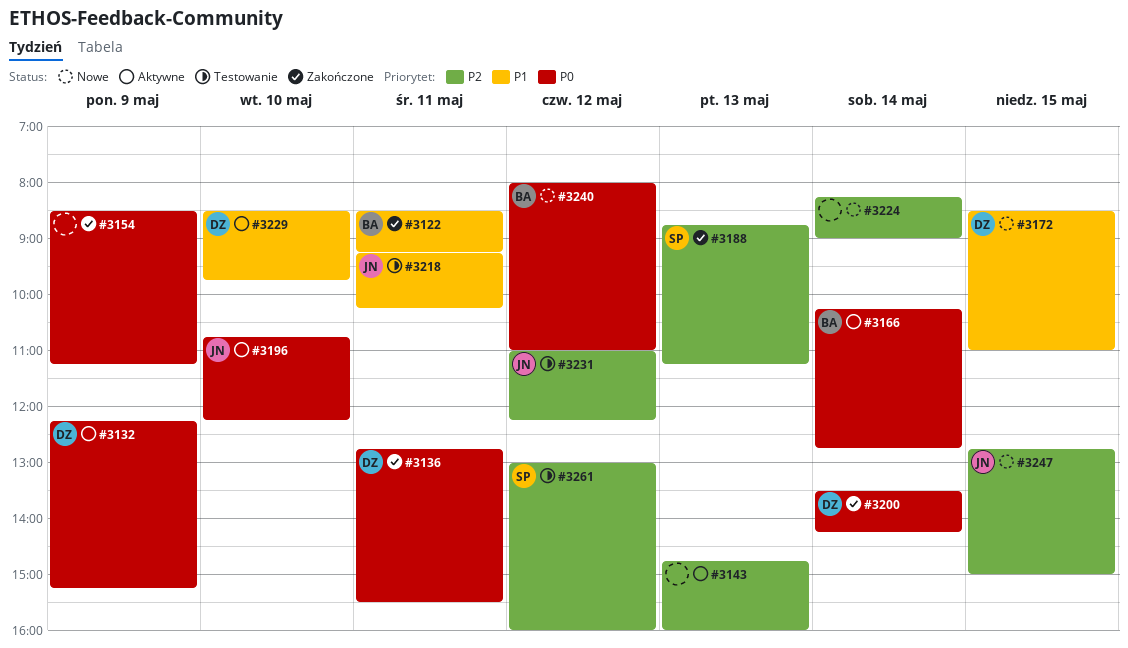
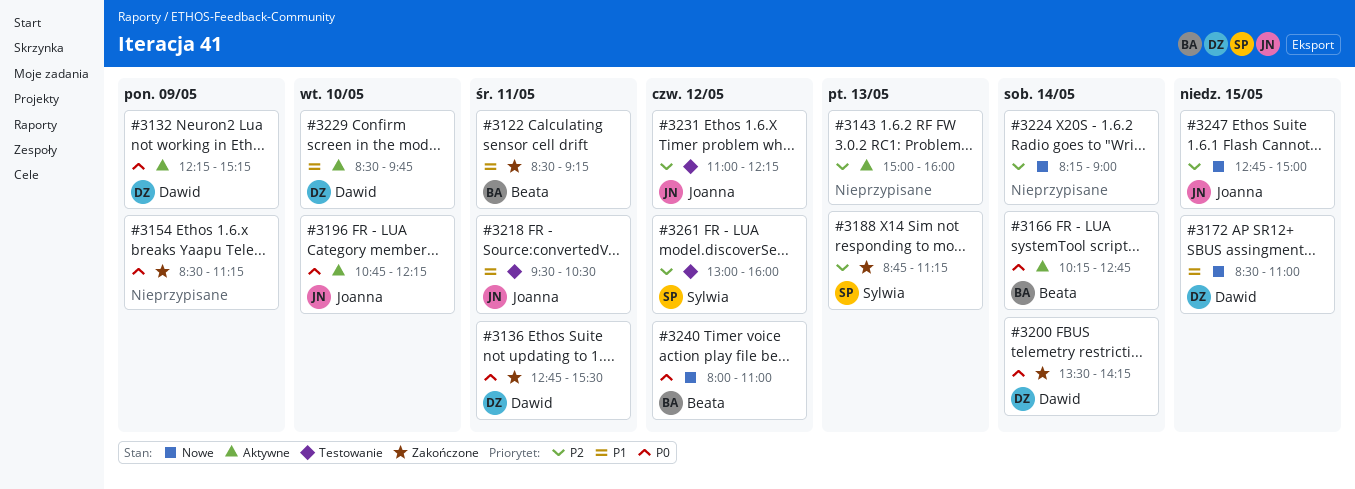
#3143, begins: 14:45 -> 15:00
#3218, begins: 09:15 -> 09:30
#3218, ends: 10:15 -> 10:30

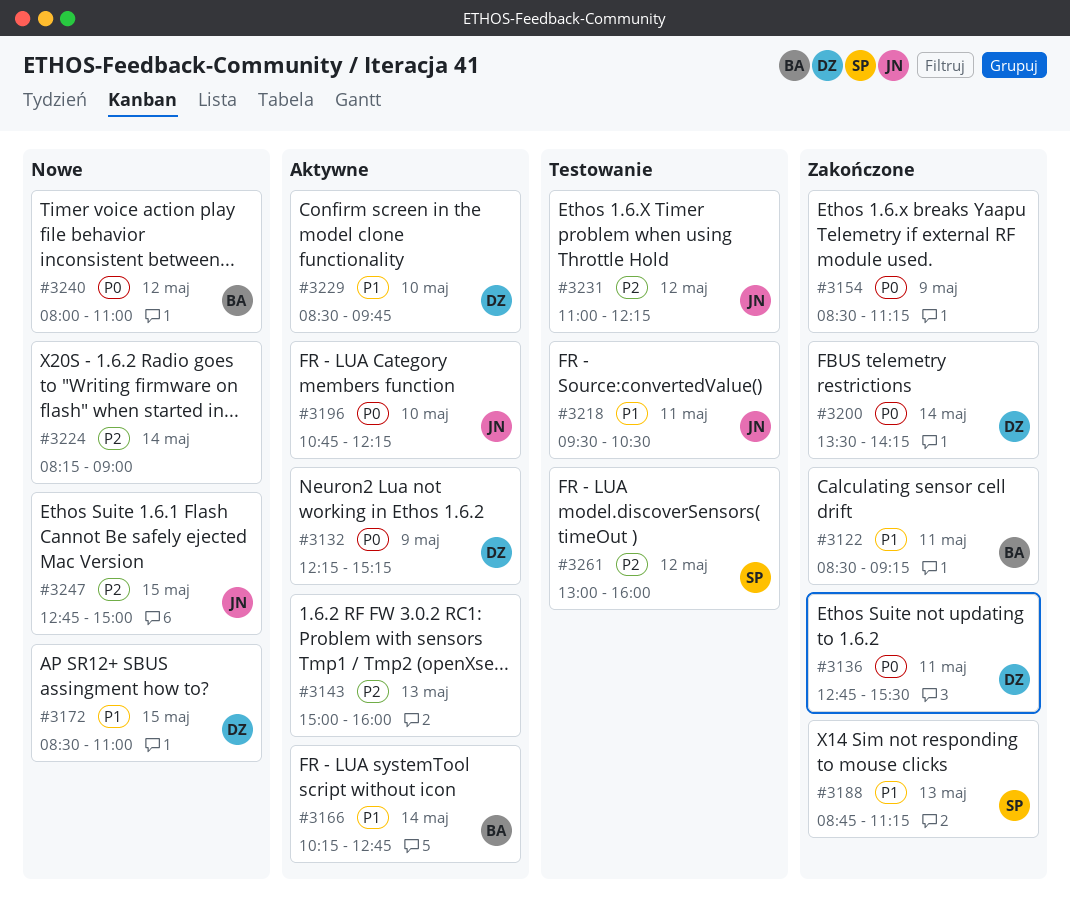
#3166, priority: P0 -> P1
#3188, priority: P2 -> P1

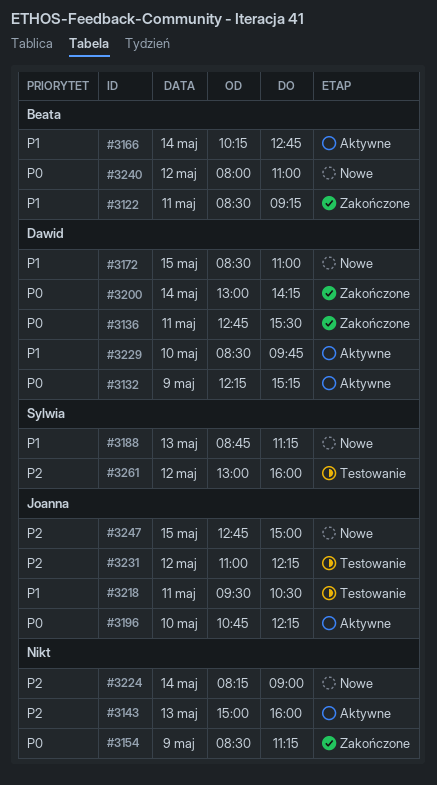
#3188, status: Zakończone -> Nowe
#3200, begins: 13:30 -> 13:00

